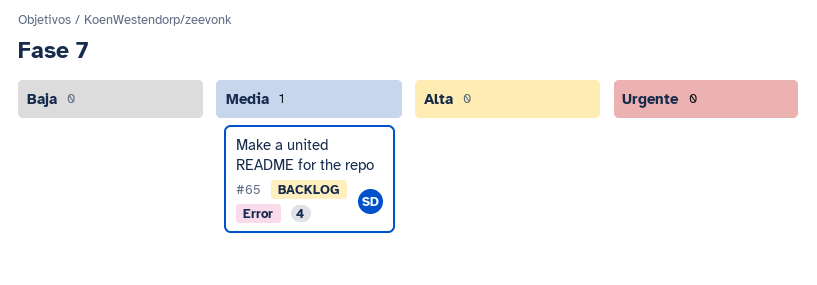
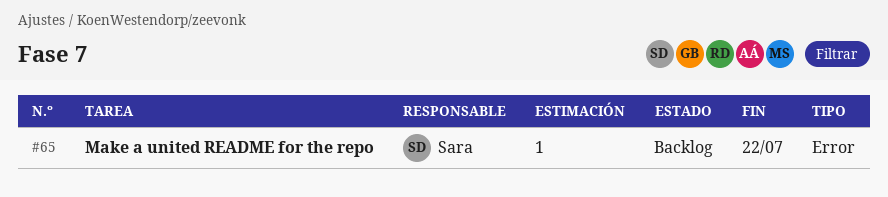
#65, estimate: 4 -> 1

